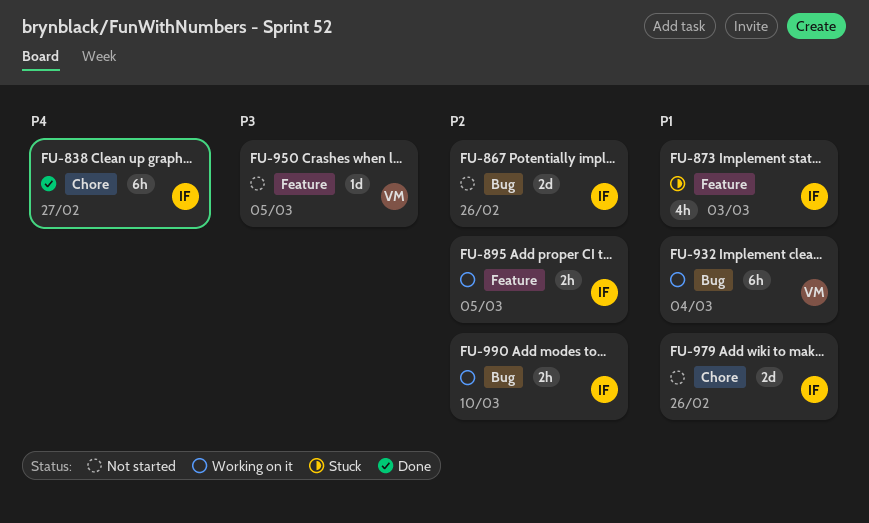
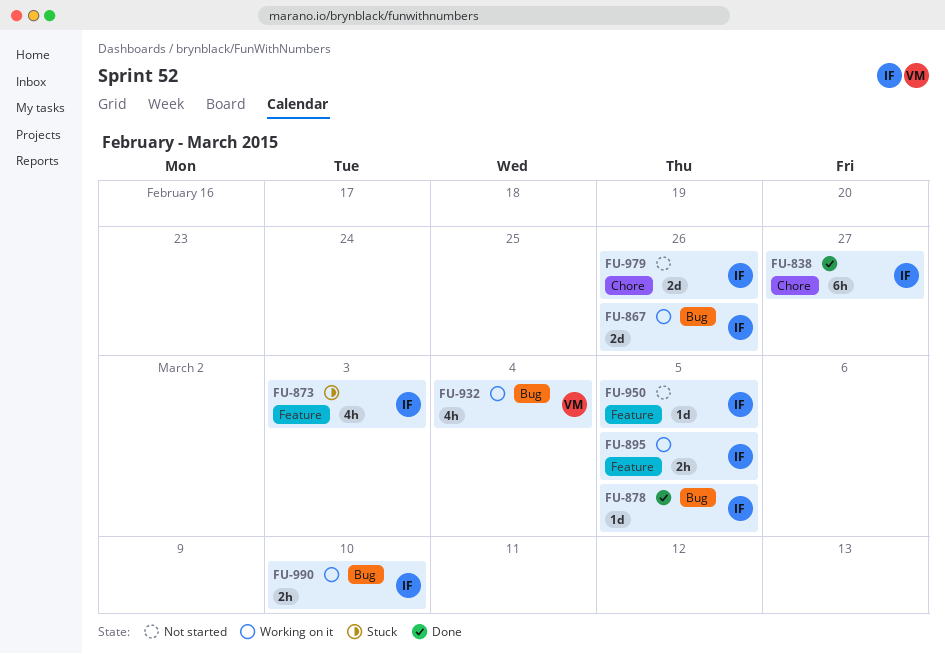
FU-867, status: Not started -> Working on it
FU-878: none -> present
FU-932, estimate: 6h -> 4h
FU-950, owner: VM -> IF

